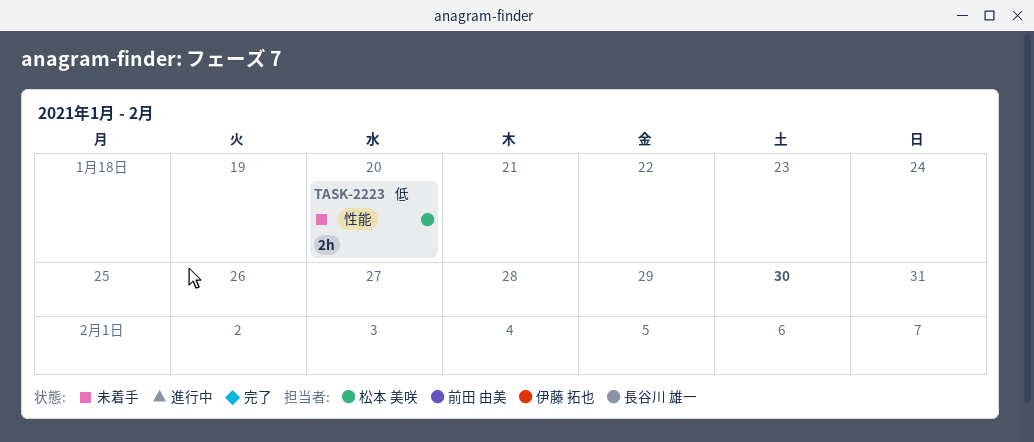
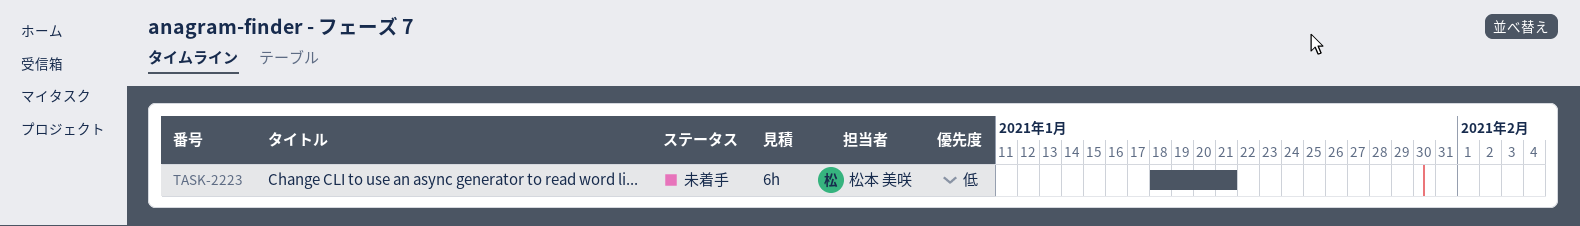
TASK-2223, estimate: 2h -> 6h
TASK-2223, due: Jan 20 -> Jan 21

